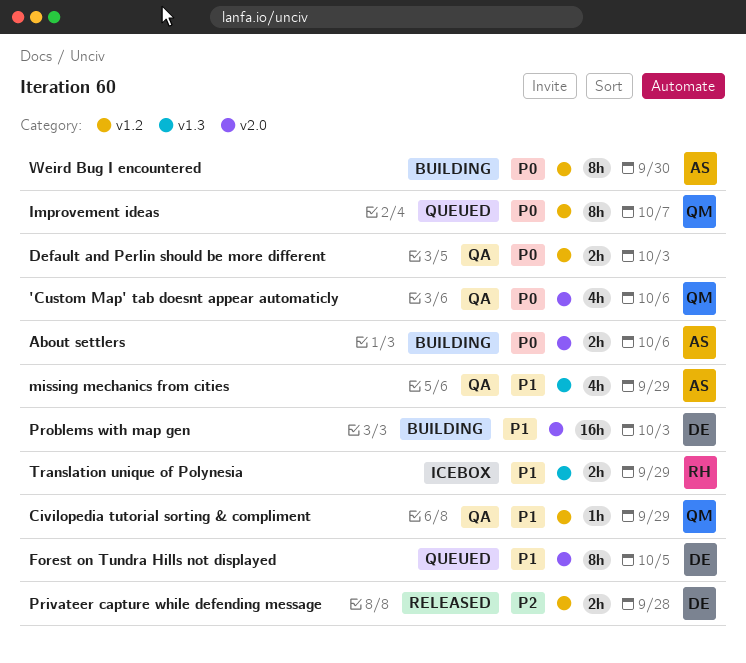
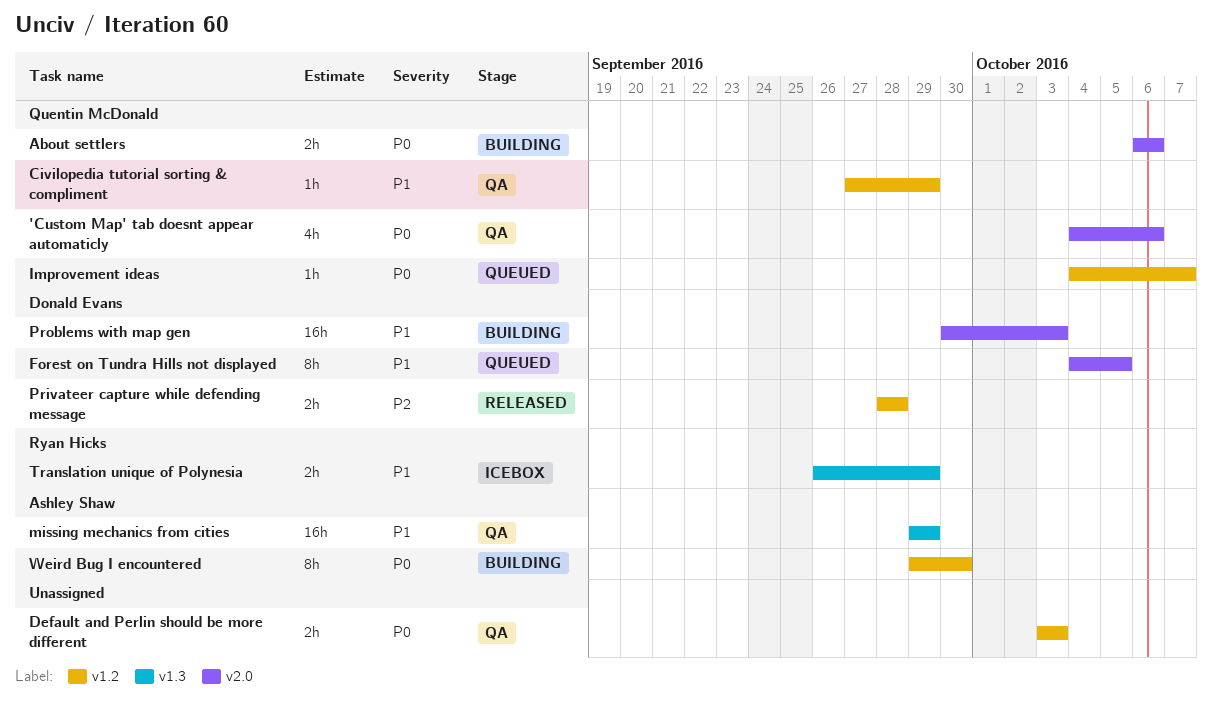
About settlers, owner: Ashley Shaw -> Quentin McDonald
Improvement ideas, estimate: 8h -> 1h
missing mechanics from cities, estimate: 4h -> 16h

